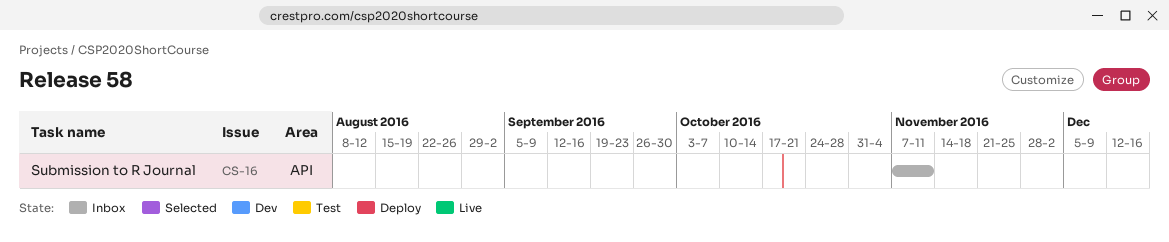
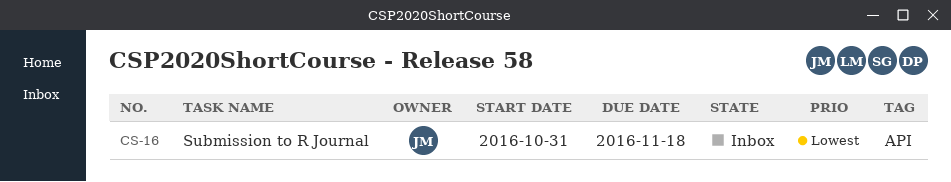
CS-16, start: Nov 7 -> Oct 31
CS-16, due: Nov 11 -> Nov 18

